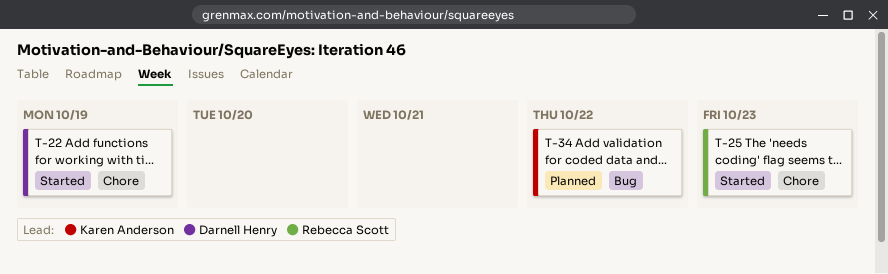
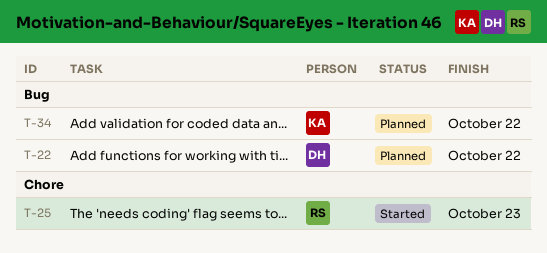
T-22, status: Started -> Planned
T-22, label: Chore -> Bug
T-22, due: Oct 19 -> Oct 22

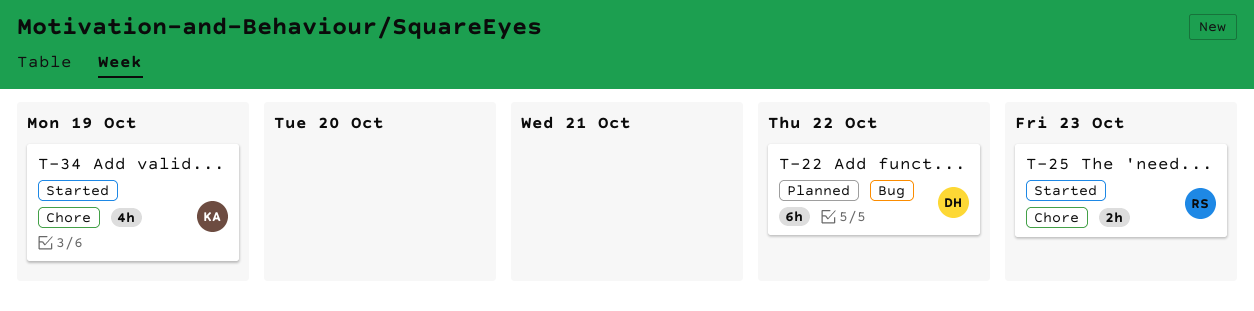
T-34, status: Planned -> Started
T-34, label: Bug -> Chore
T-34, due: Oct 22 -> Oct 19

